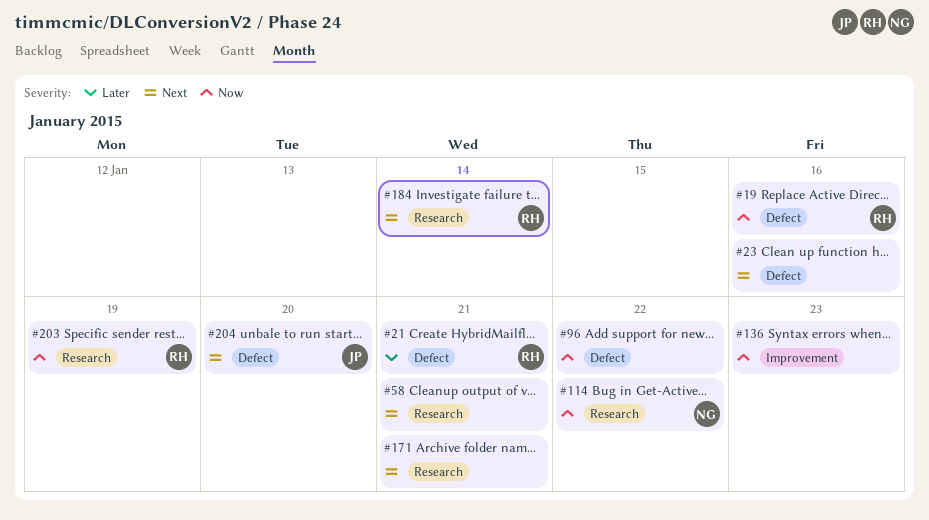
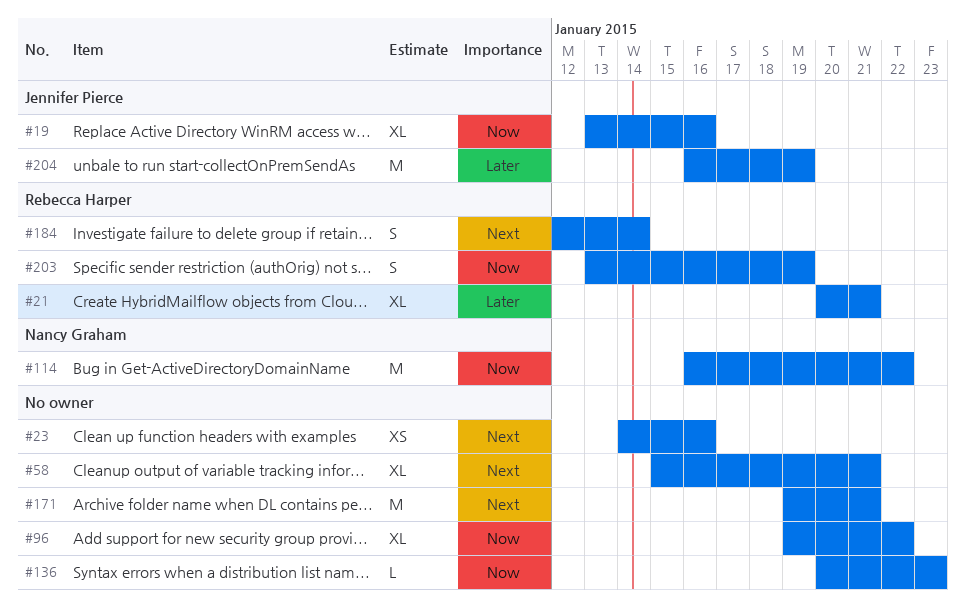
#19, owner: Rebecca Harper -> Jennifer Pierce
#204, priority: Next -> Later
#204, due: Jan 20 -> Jan 19

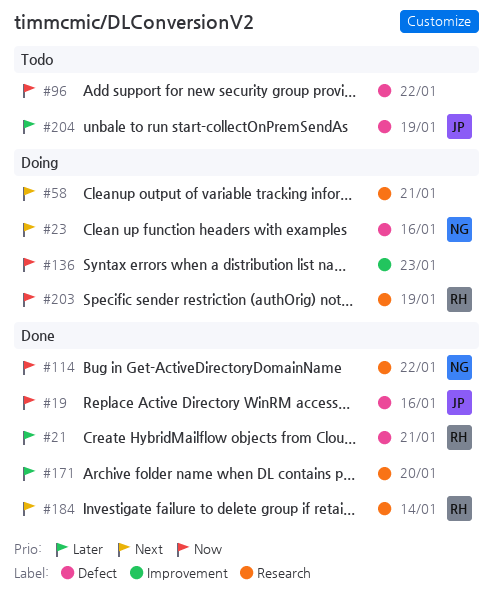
#23, owner: none -> Nancy Graham
#171, priority: Next -> Later
#171, due: Jan 21 -> Jan 20

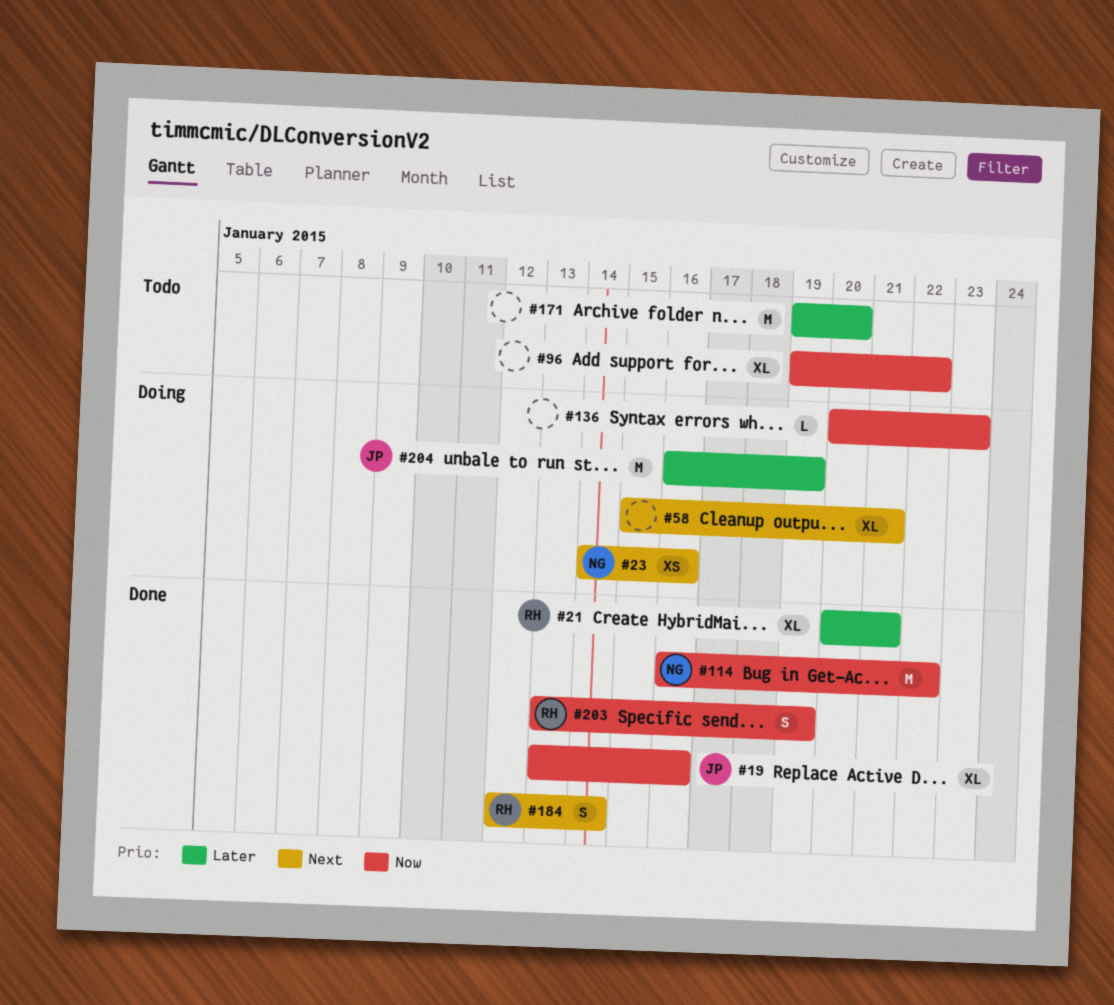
#171, status: Done -> Todo
#203, status: Doing -> Done
#204, status: Todo -> Doing

